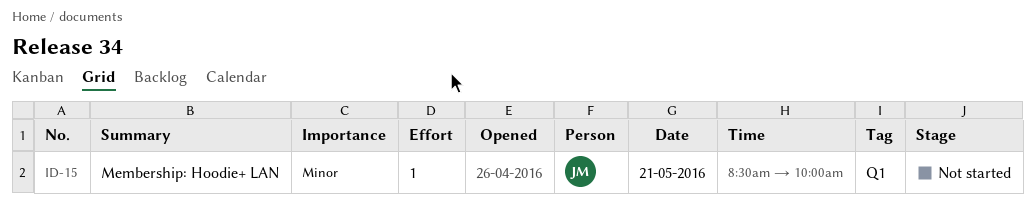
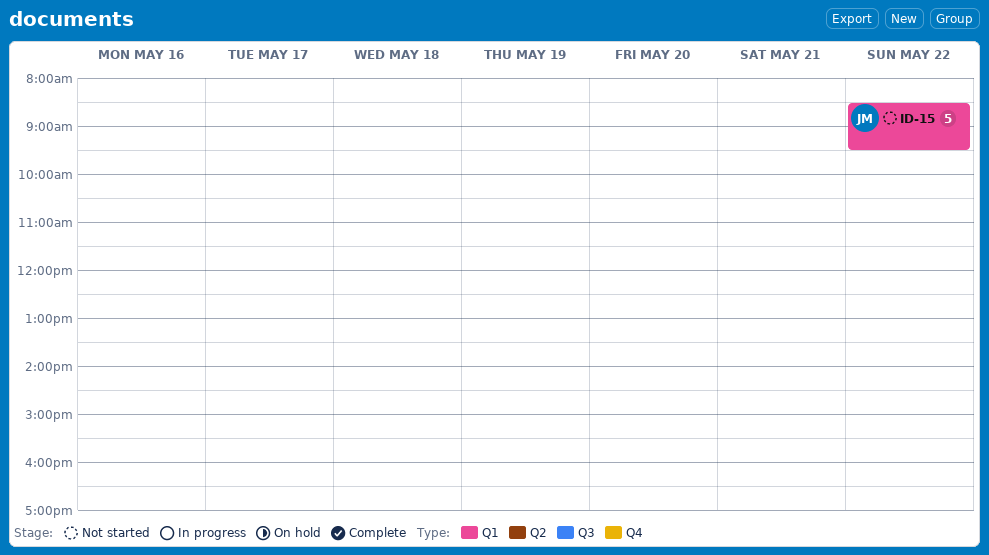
ID-15, estimate: 1 -> 5
ID-15, day: May 21 -> May 22
ID-15, ends: 10:00 -> 09:30

